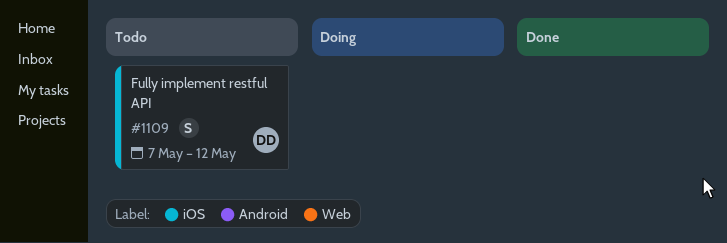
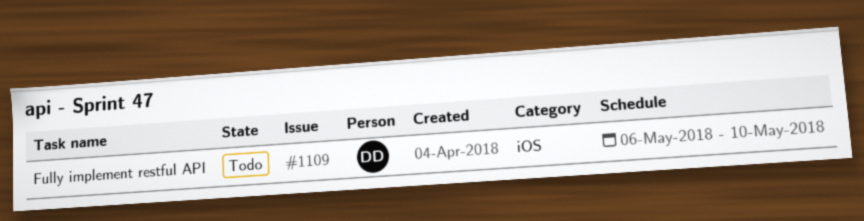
#1109, start: May 7 -> May 6
#1109, due: May 12 -> May 10

